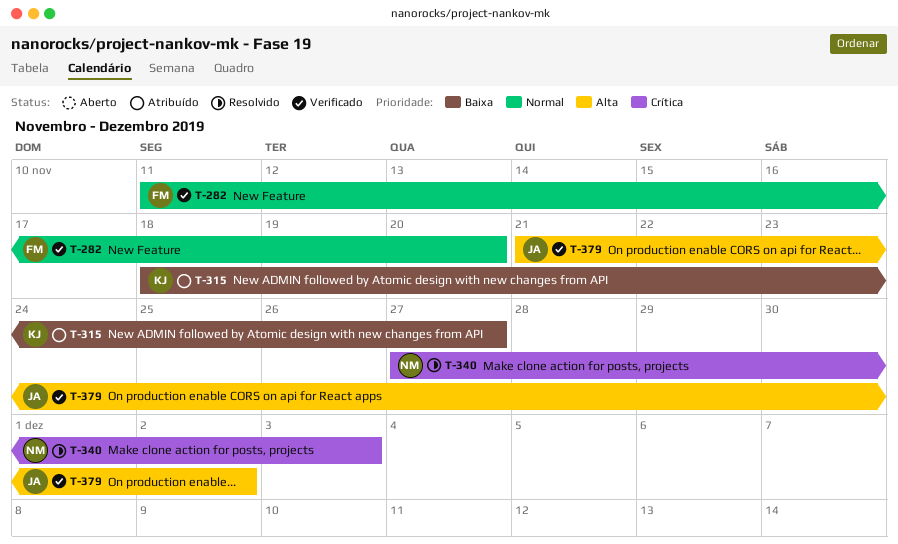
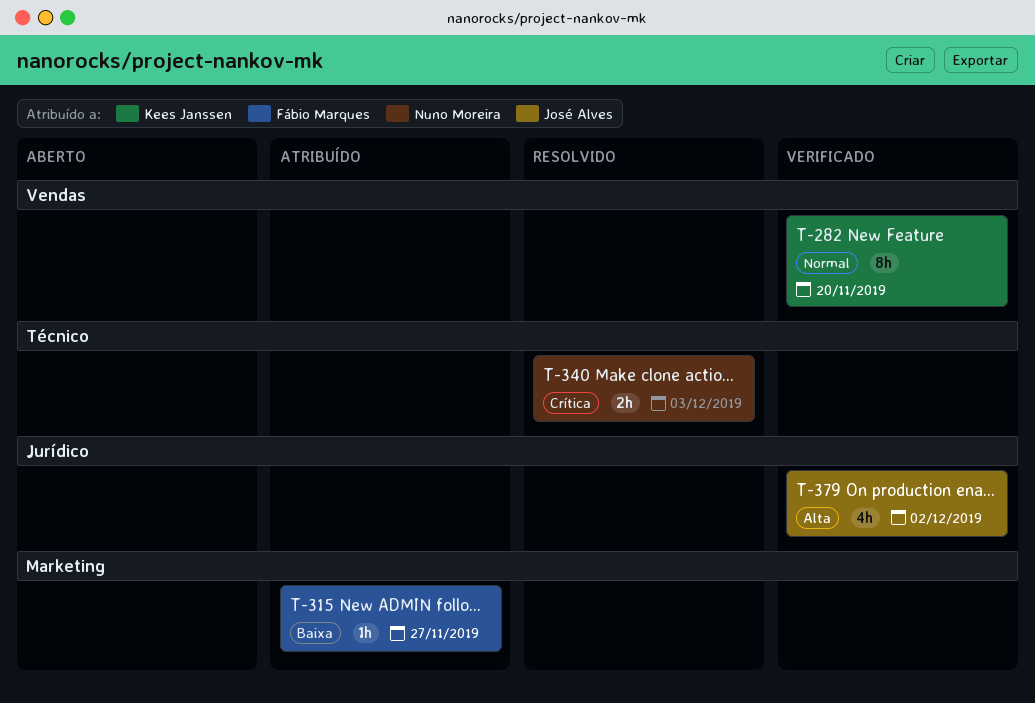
T-282, owner: Fábio Marques -> Kees Janssen
T-315, owner: Kees Janssen -> Fábio Marques

